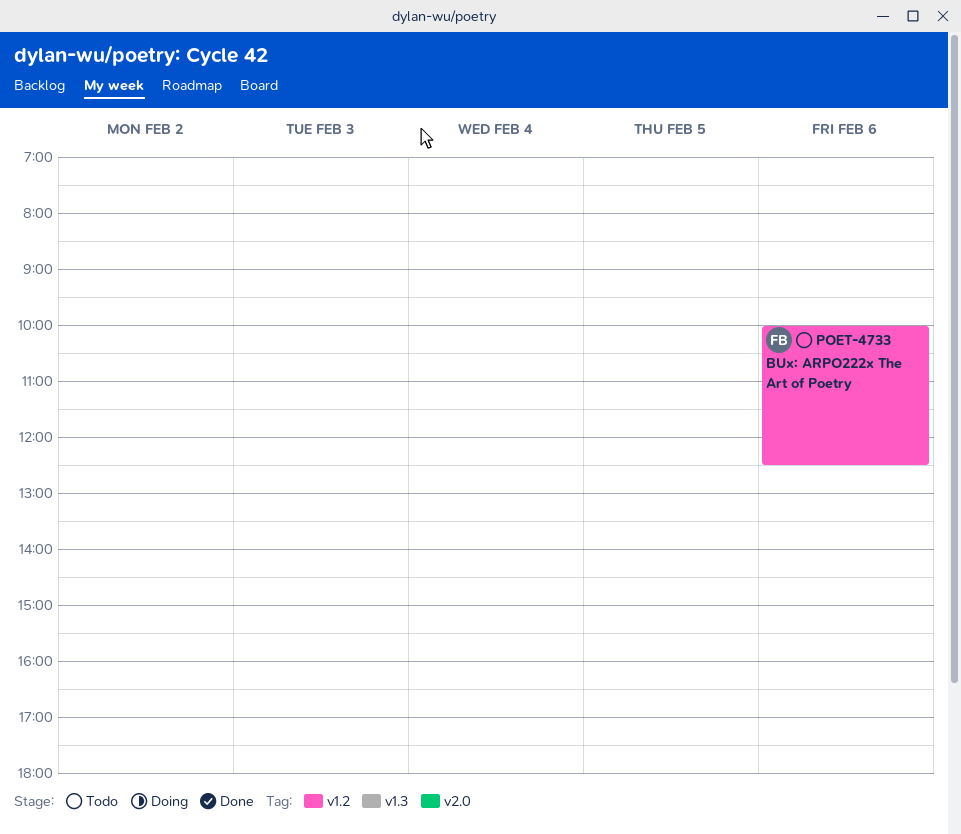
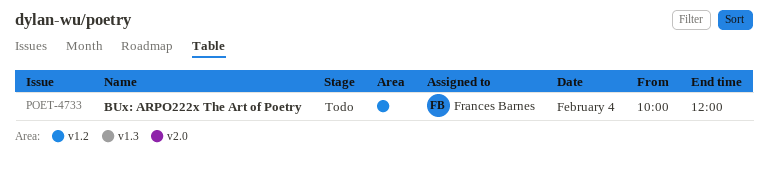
POET-4733, day: Feb 6 -> Feb 4
POET-4733, ends: 12:30 -> 12:00

